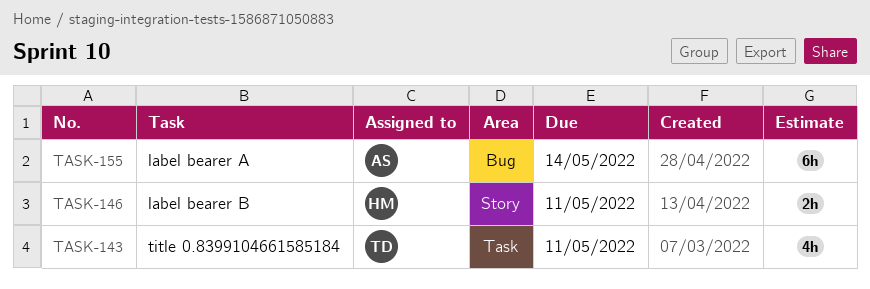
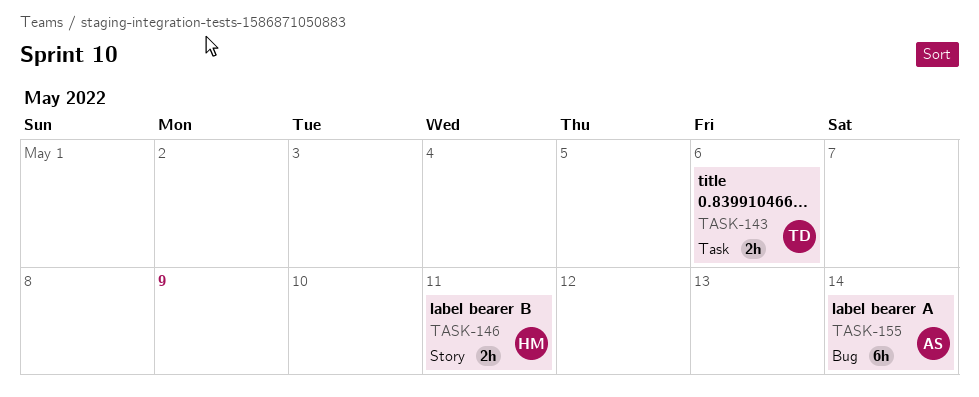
TASK-143, estimate: 4h -> 2h
TASK-143, due: May 11 -> May 6

